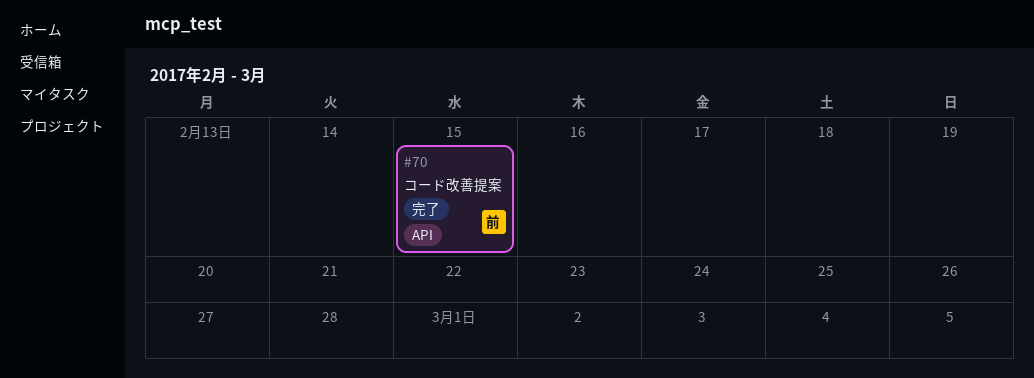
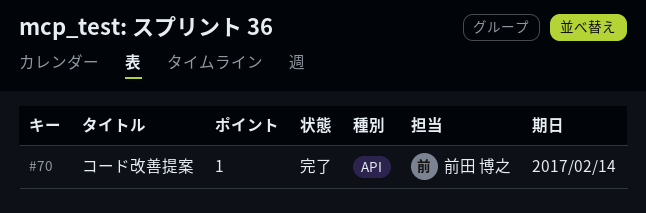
#70, due: Feb 15 -> Feb 14

